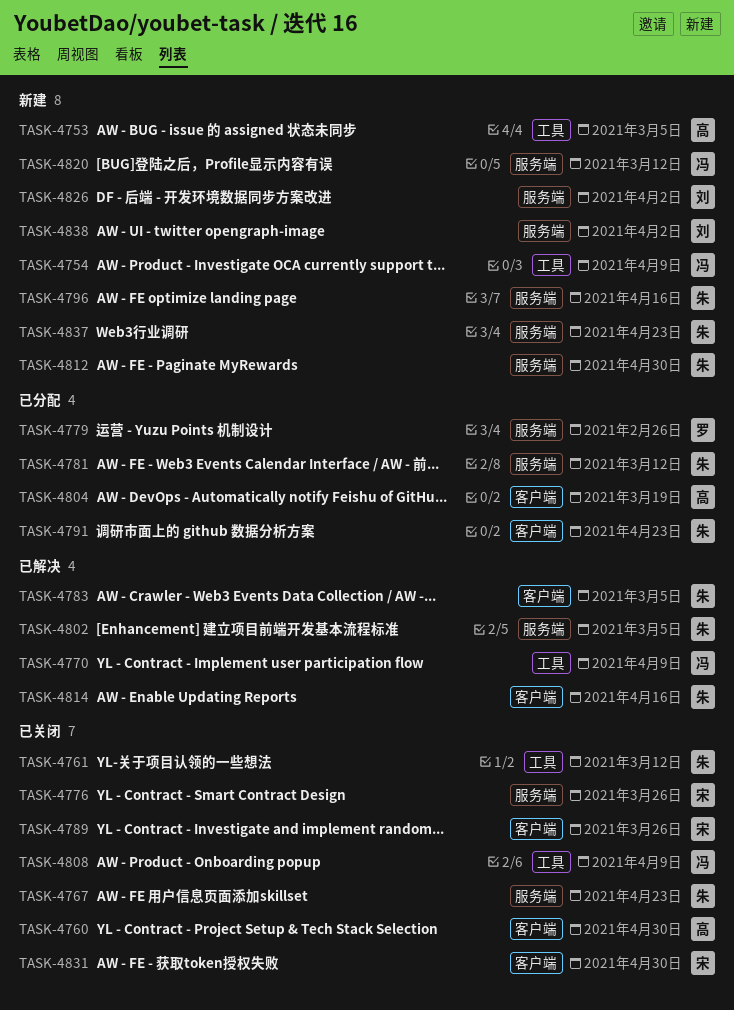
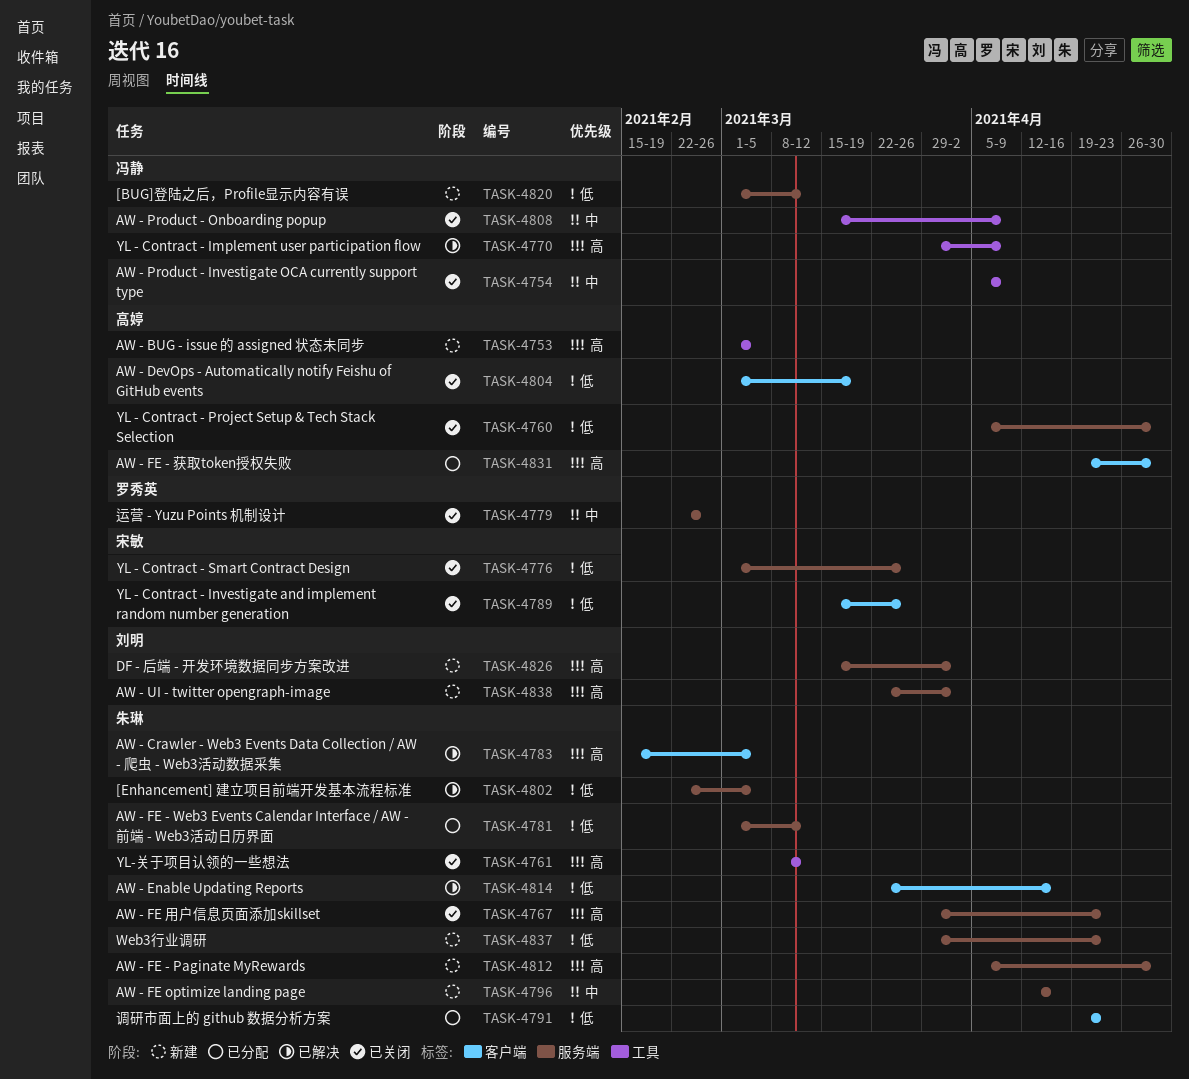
TASK-4754, status: 新建 -> 已关闭
TASK-4760, label: 客户端 -> 服务端
TASK-4779, status: 已分配 -> 已关闭
TASK-4804, status: 已分配 -> 已关闭
TASK-4831, status: 已关闭 -> 已分配
TASK-4831, owner: 宋敏 -> 高婷

